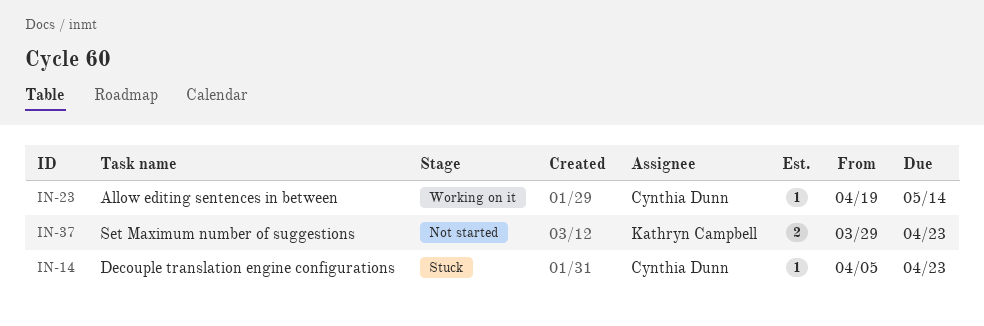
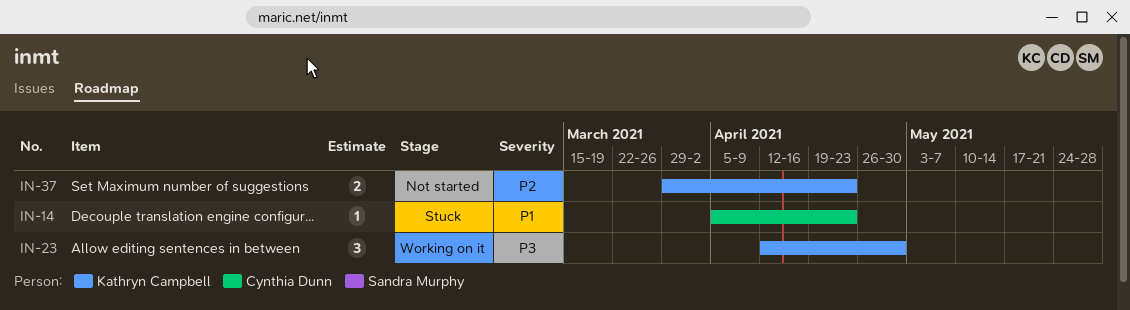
IN-23, owner: Cynthia Dunn -> Kathryn Campbell
IN-23, estimate: 1 -> 3
IN-23, start: Apr 19 -> Apr 12
IN-23, due: May 14 -> Apr 30

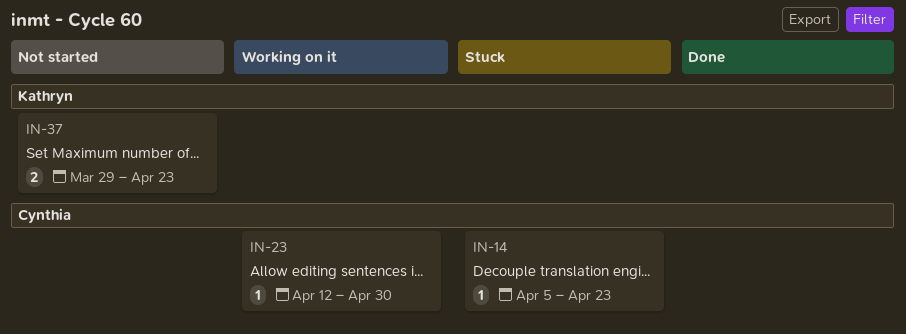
IN-23, owner: Kathryn Campbell -> Cynthia Dunn
IN-23, estimate: 3 -> 1

